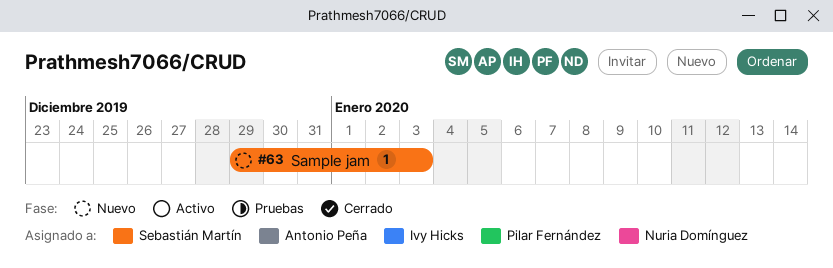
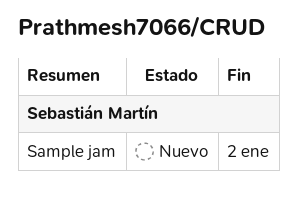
Sample jam, due: Jan 3 -> Jan 2

